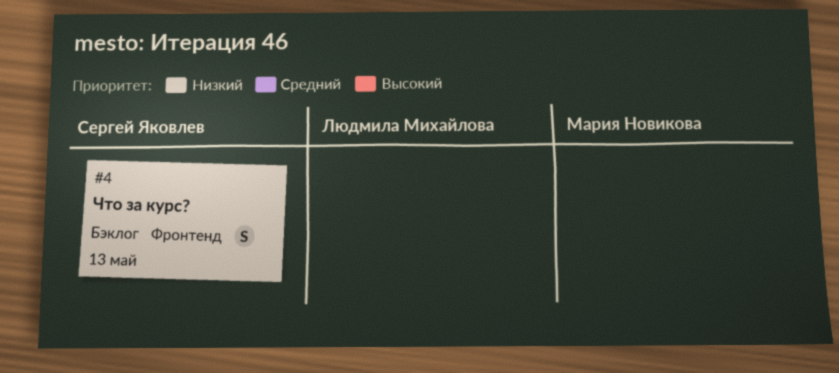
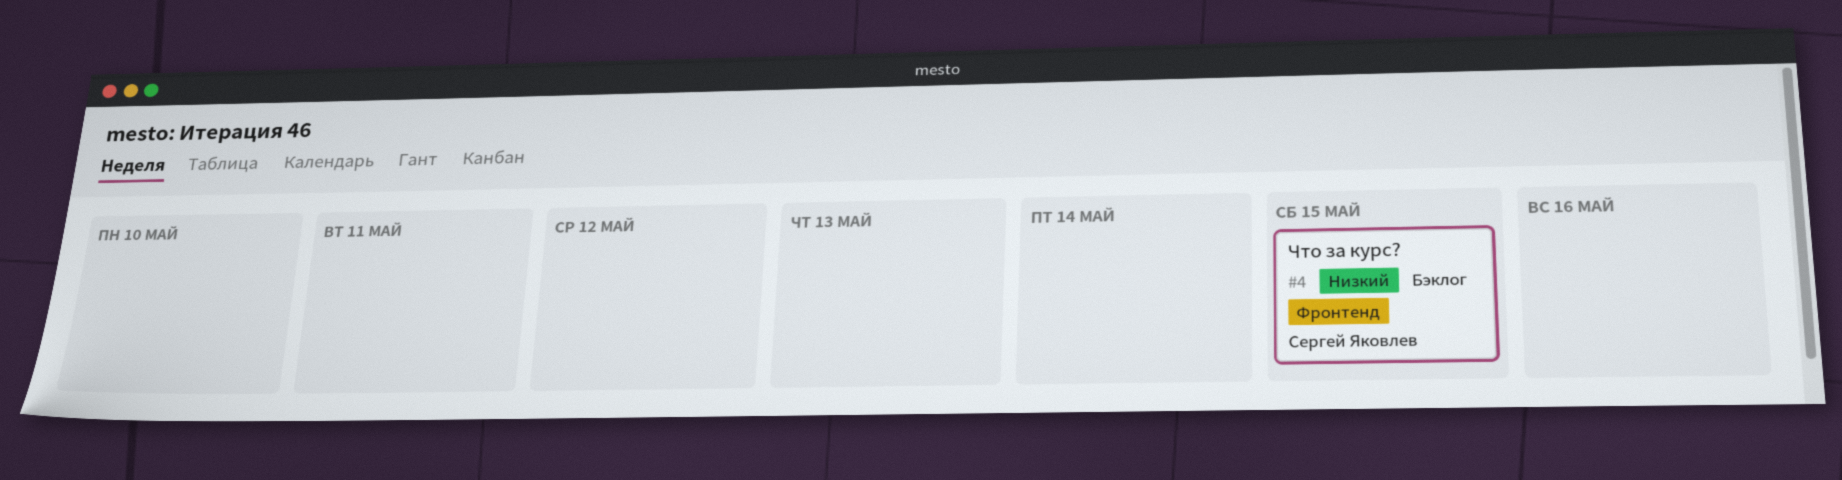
#4, due: May 13 -> May 15

